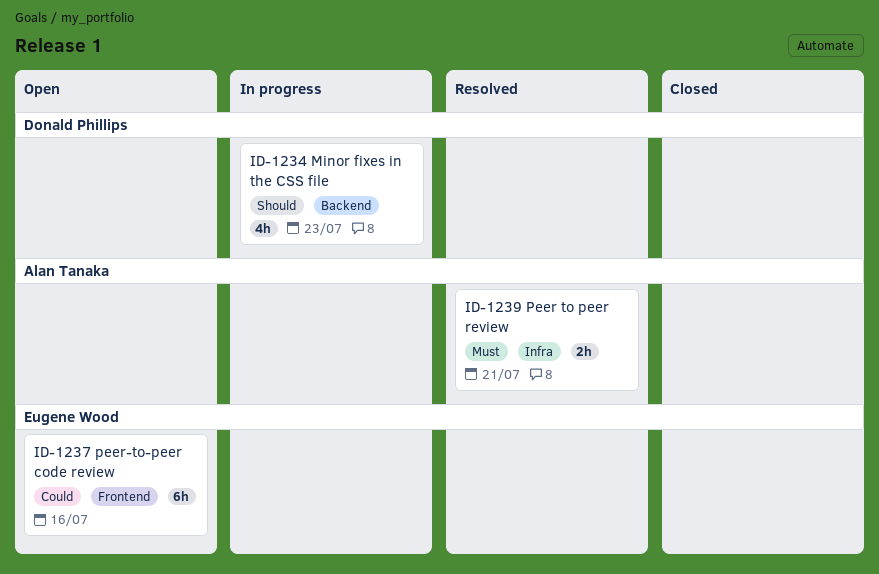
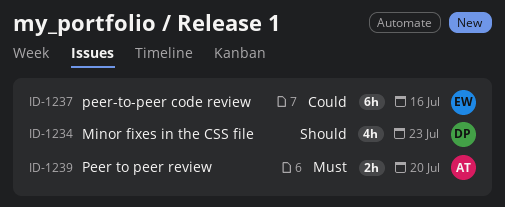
ID-1239, due: Jul 21 -> Jul 20

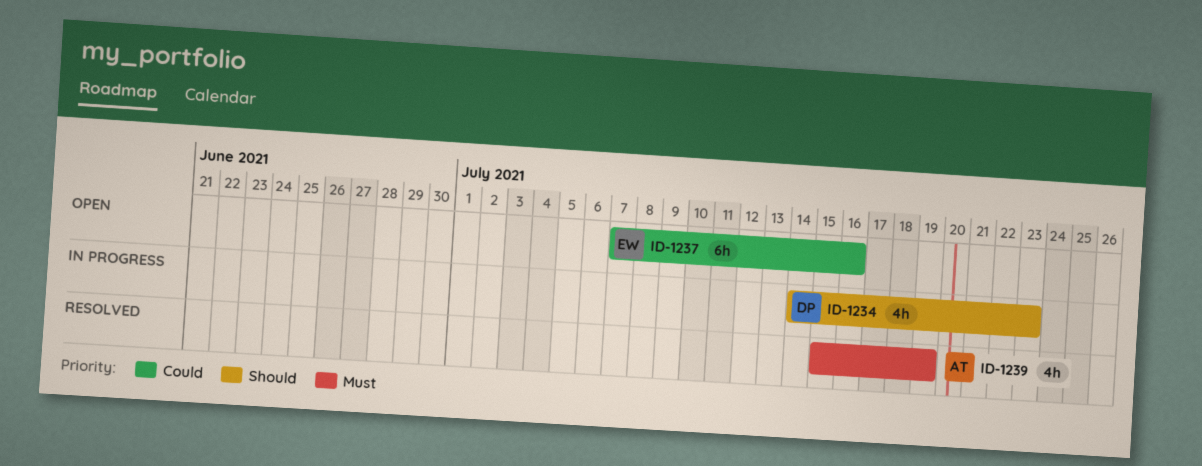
ID-1239, estimate: 2h -> 4h
ID-1239, due: Jul 20 -> Jul 19

